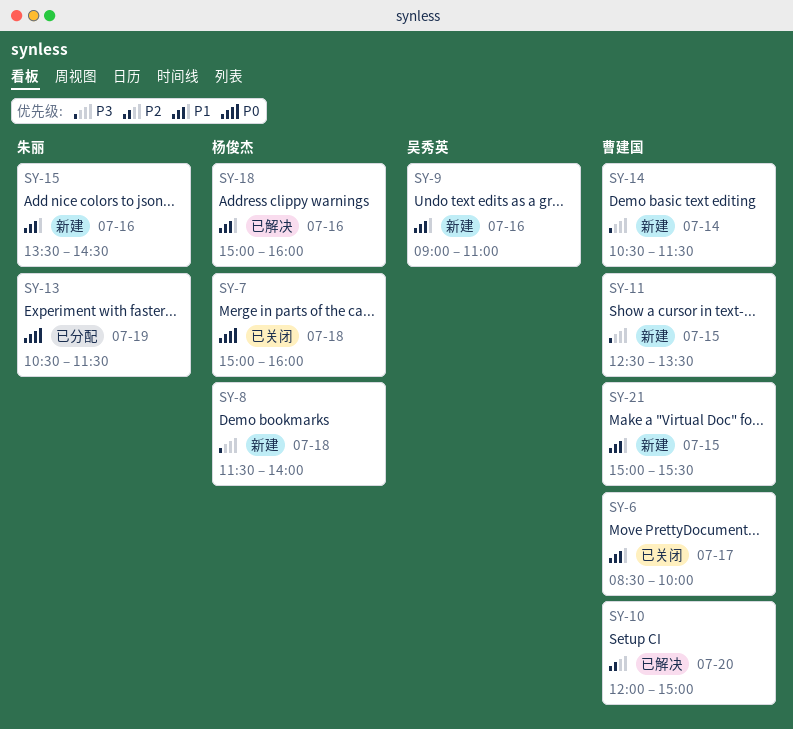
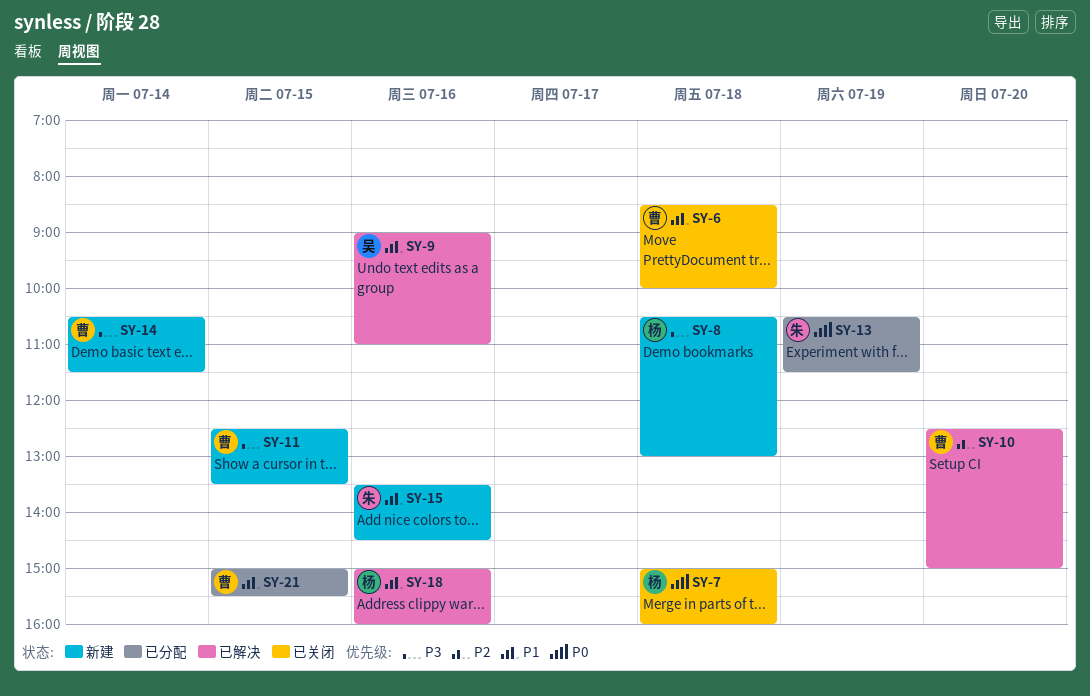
SY-6, day: Jul 17 -> Jul 18
SY-8, begins: 11:30 -> 10:30
SY-8, ends: 14:00 -> 13:00
SY-9, status: 新建 -> 已解决
SY-10, begins: 12:00 -> 12:30
SY-21, status: 新建 -> 已分配

